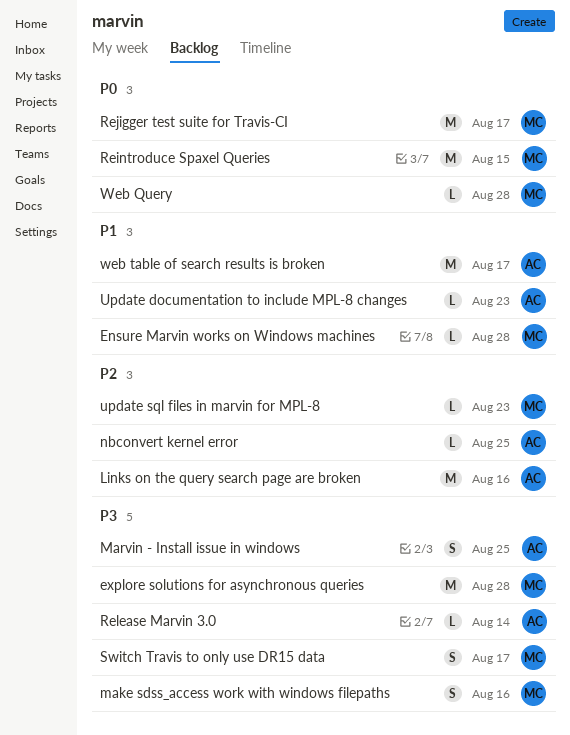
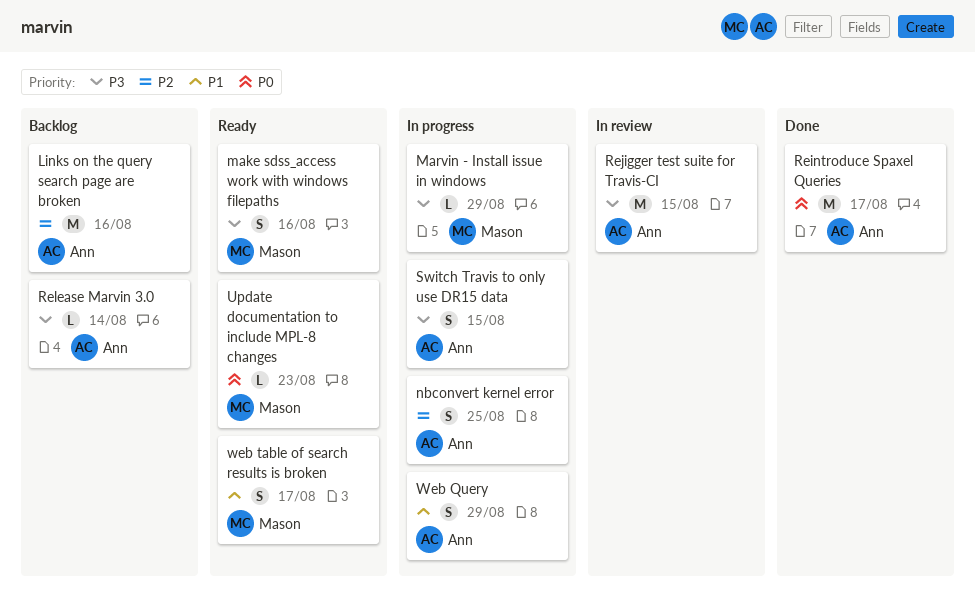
Ensure Marvin works on Windows machines: present -> none
explore solutions for asynchronous queries: present -> none
Marvin - Install issue in windows, owner: Ann -> Mason
Marvin - Install issue in windows, estimate: S -> L
Marvin - Install issue in windows, due: Aug 25 -> Aug 29
nbconvert kernel error, estimate: L -> S
Reintroduce Spaxel Queries, owner: Mason -> Ann
Reintroduce Spaxel Queries, due: Aug 15 -> Aug 17
Rejigger test suite for Travis-CI, owner: Mason -> Ann
Rejigger test suite for Travis-CI, priority: P0 -> P3
Rejigger test suite for Travis-CI, due: Aug 17 -> Aug 15
Switch Travis to only use DR15 data, owner: Mason -> Ann
Switch Travis to only use DR15 data, due: Aug 17 -> Aug 15
Update documentation to include MPL-8 changes, owner: Ann -> Mason
Update documentation to include MPL-8 changes, priority: P1 -> P0
update sql files in marvin for MPL-8: present -> none
Web Query, owner: Mason -> Ann
Web Query, priority: P0 -> P1
Web Query, estimate: L -> S
Web Query, due: Aug 28 -> Aug 29
web table of search results is broken, owner: Ann -> Mason
web table of search results is broken, estimate: M -> S

